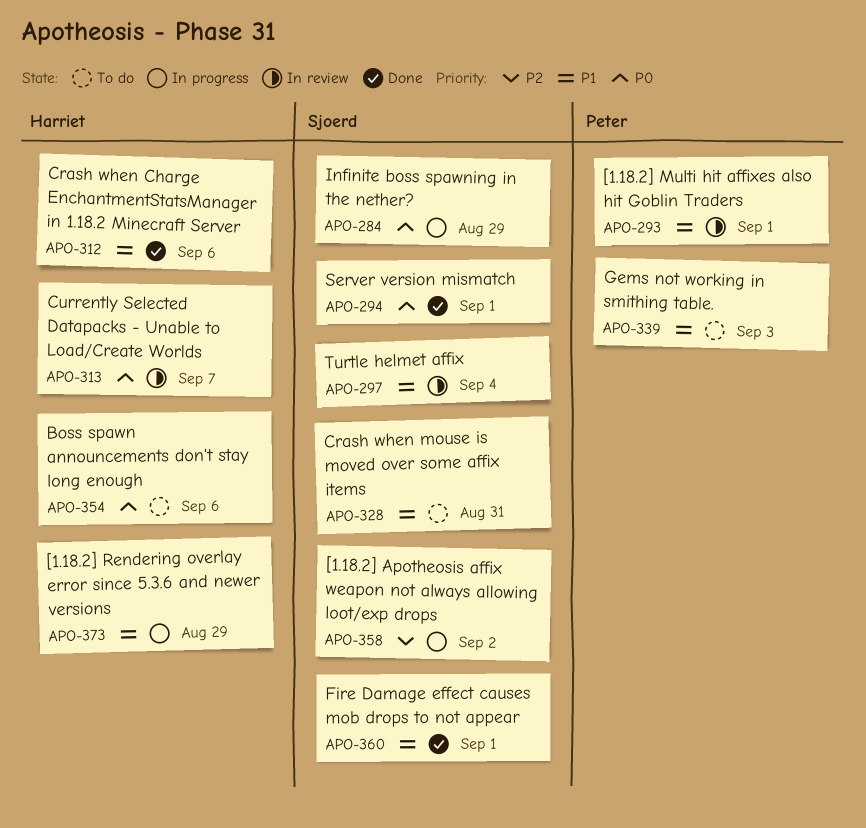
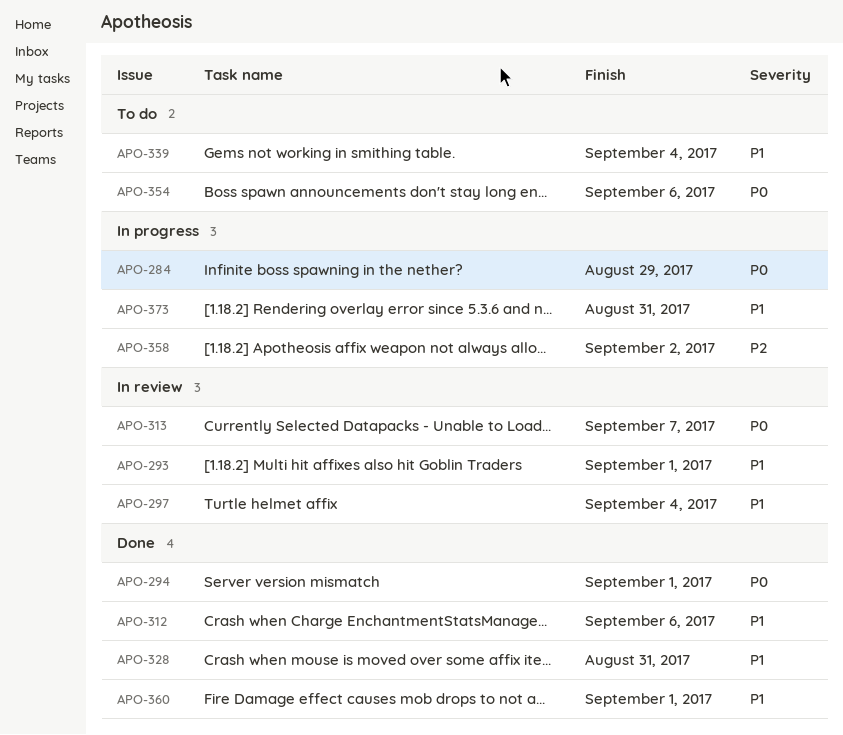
APO-328, status: To do -> Done
APO-339, due: Sep 3 -> Sep 4
APO-373, due: Aug 29 -> Aug 31

